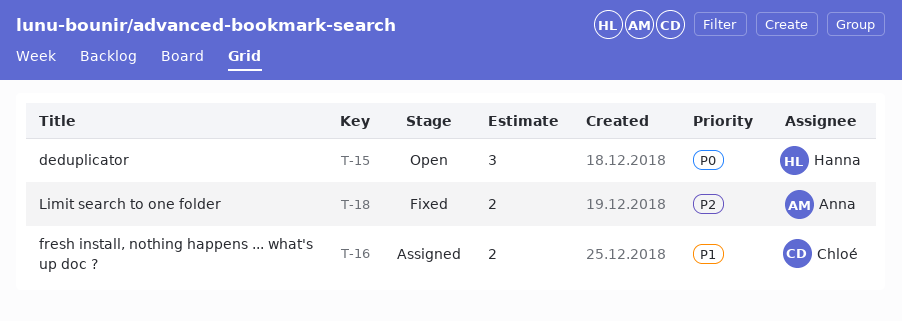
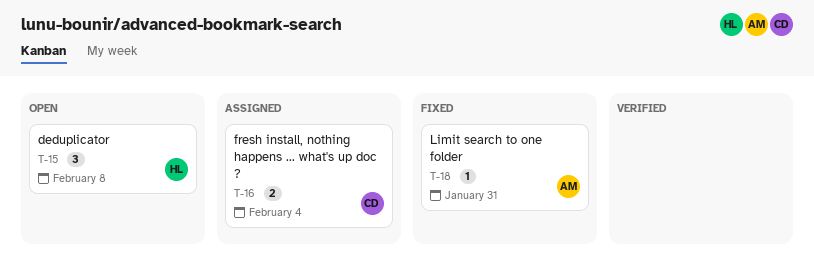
T-18, estimate: 2 -> 1

